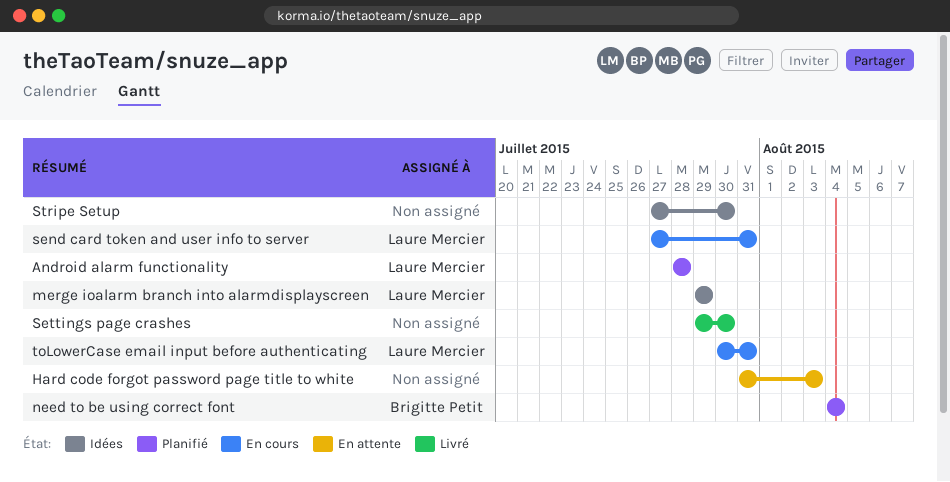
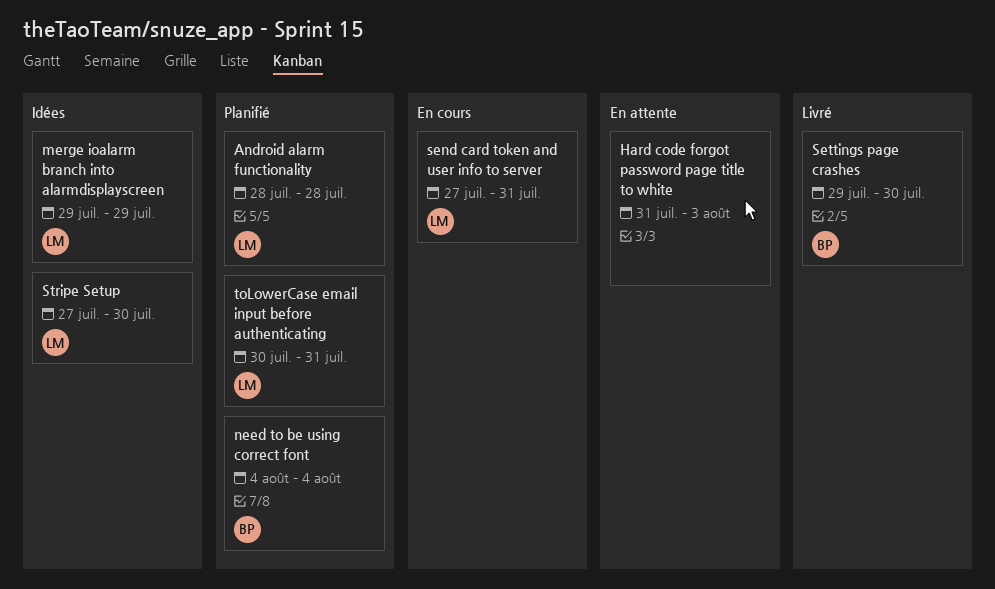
Settings page crashes, owner: none -> Brigitte Petit
Stripe Setup, owner: none -> Laure Mercier
toLowerCase email input before authenticating, status: En cours -> Planifié

